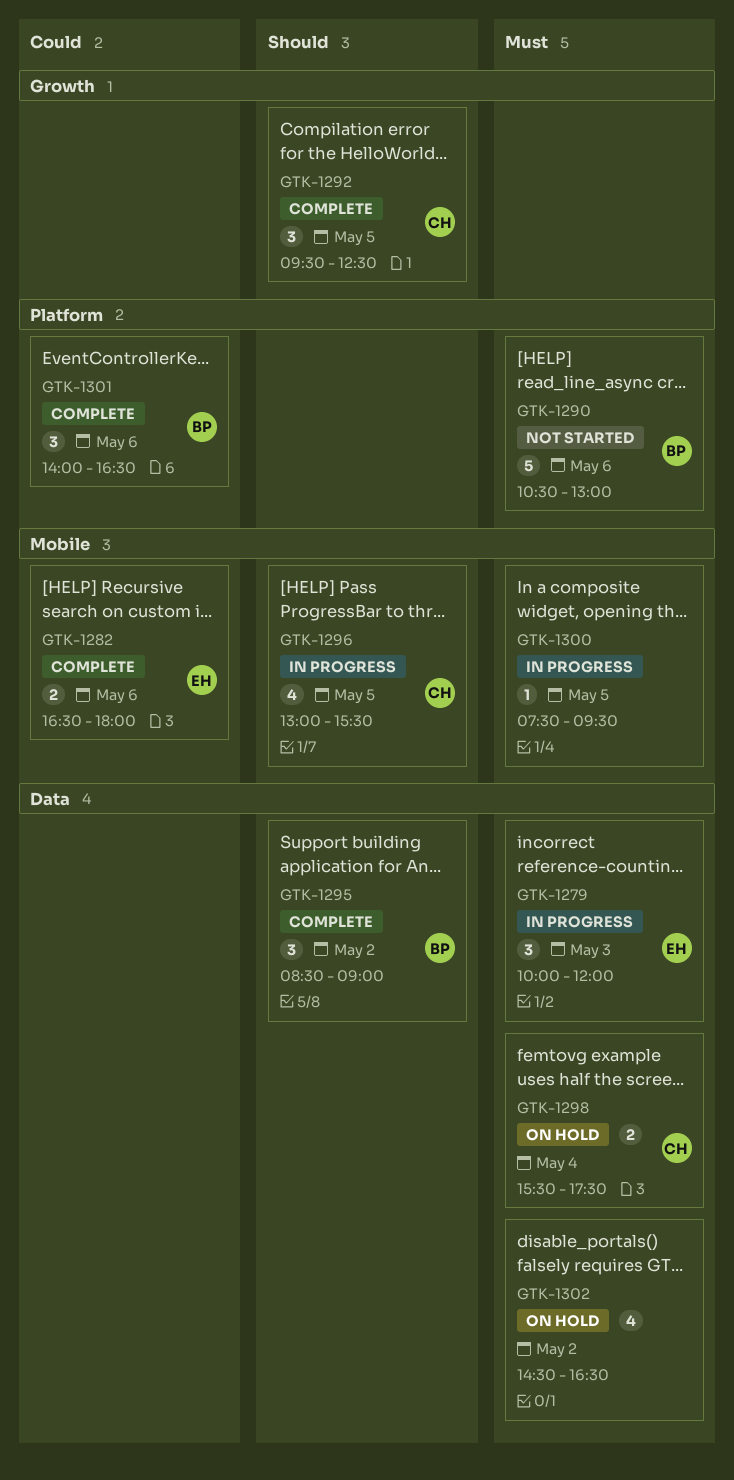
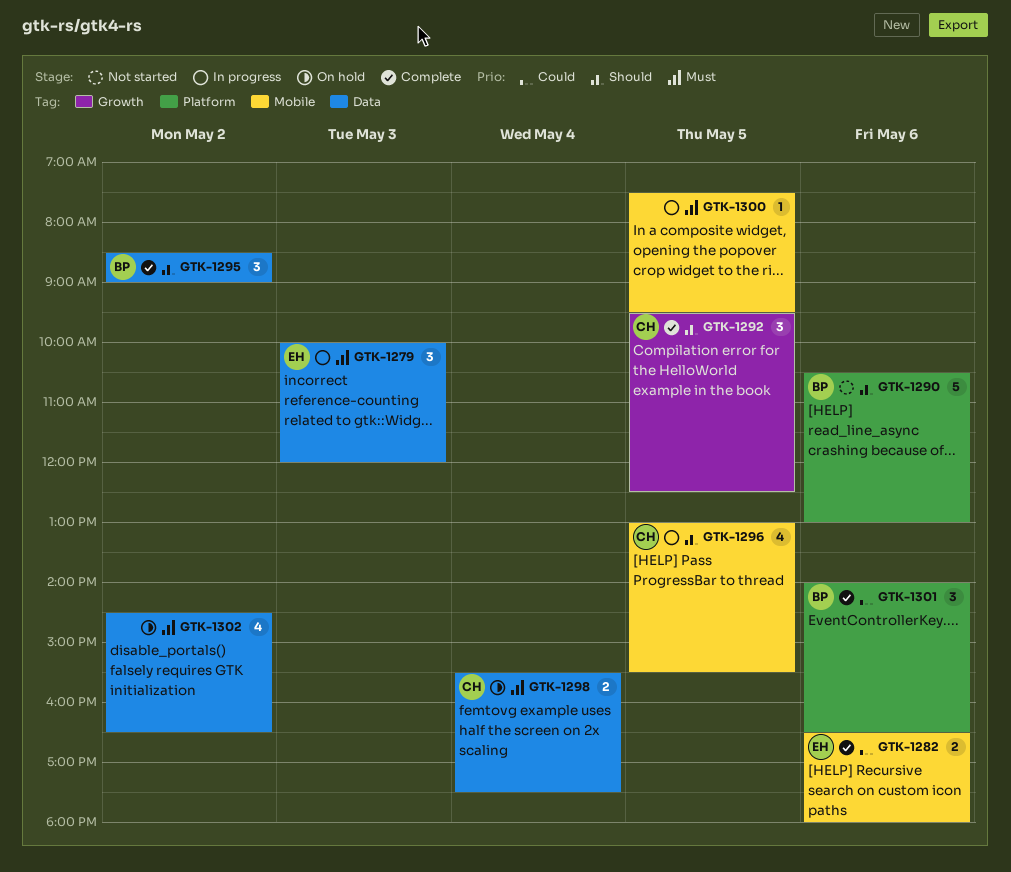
GTK-1290, priority: Must -> Should

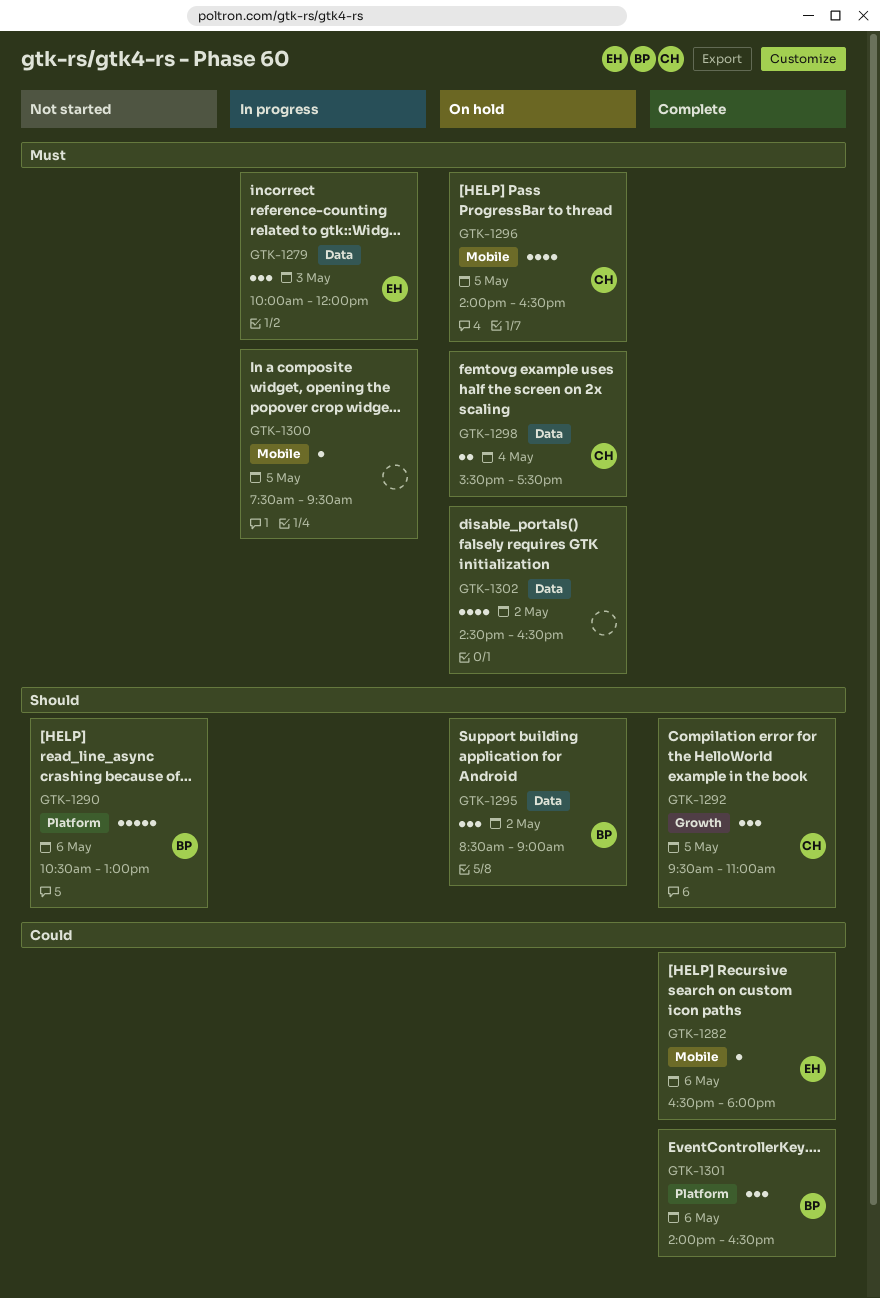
GTK-1282, estimate: 2 -> 1
GTK-1292, ends: 12:30 -> 11:00
GTK-1295, status: Complete -> On hold
GTK-1296, status: In progress -> On hold
GTK-1296, priority: Should -> Must
GTK-1296, begins: 13:00 -> 14:00
GTK-1296, ends: 15:30 -> 16:30

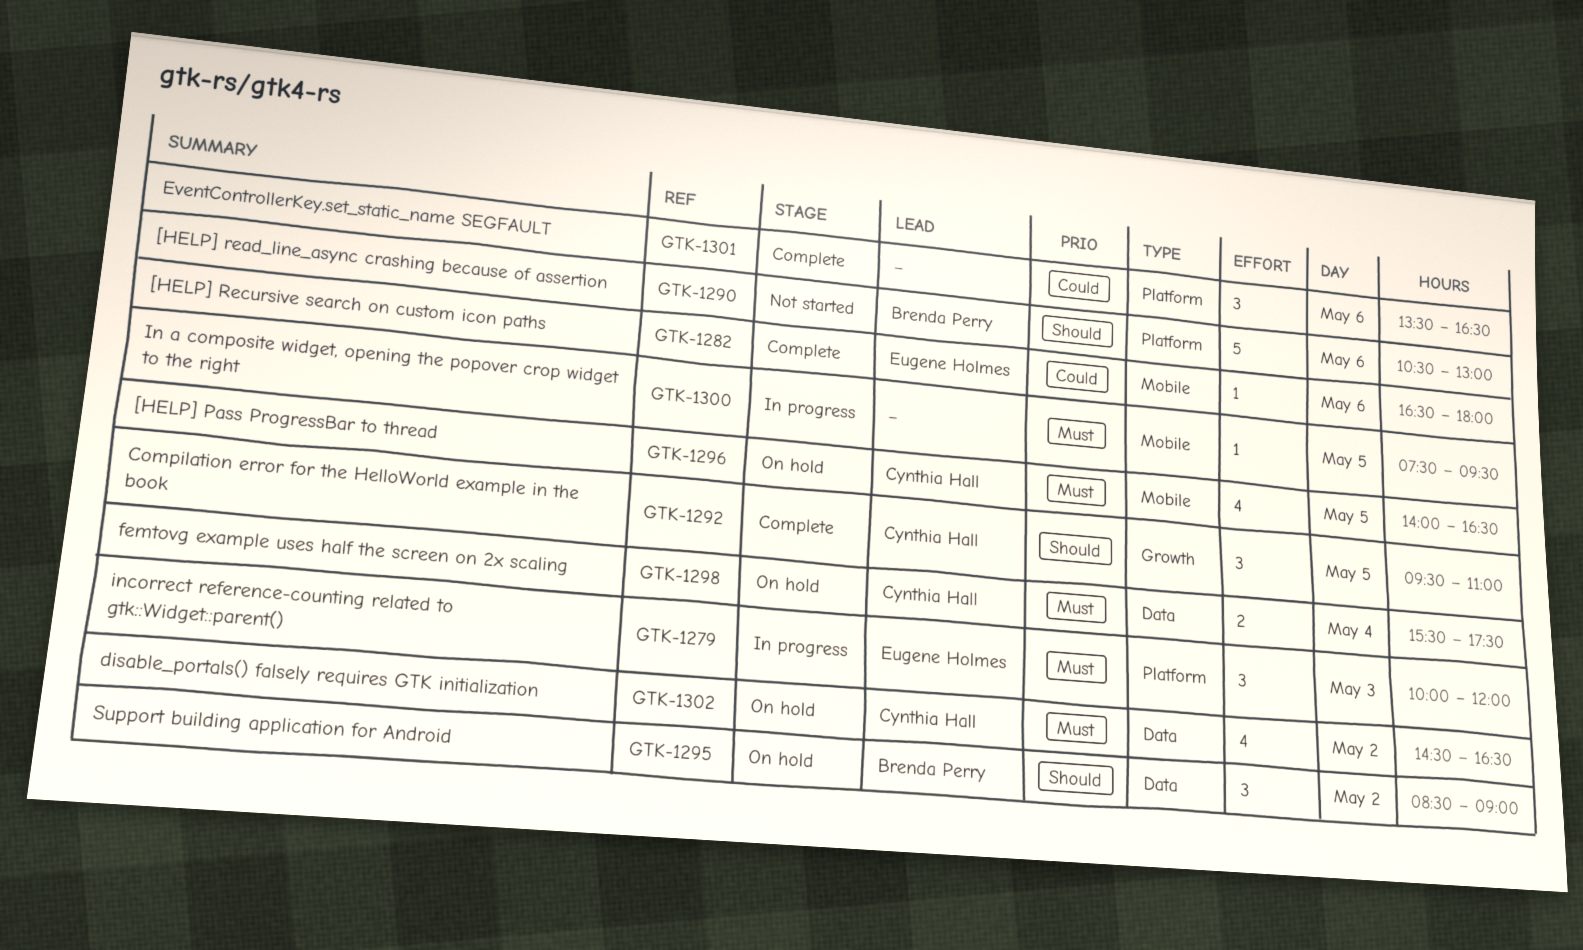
GTK-1279, label: Data -> Platform
GTK-1301, owner: Brenda Perry -> none
GTK-1301, begins: 14:00 -> 13:30
GTK-1302, owner: none -> Cynthia Hall

